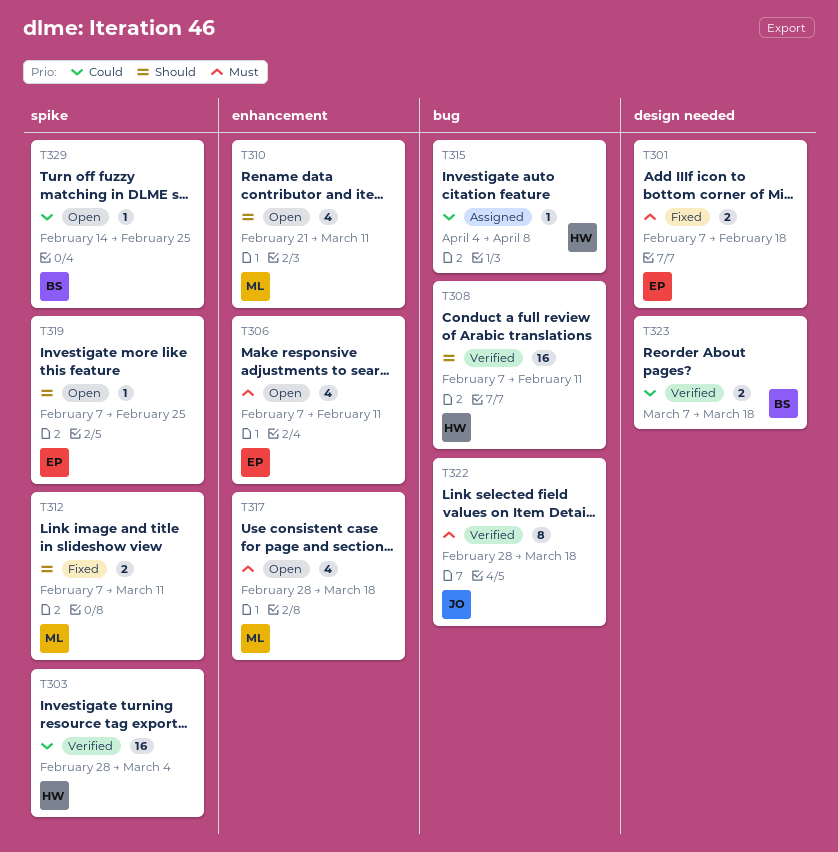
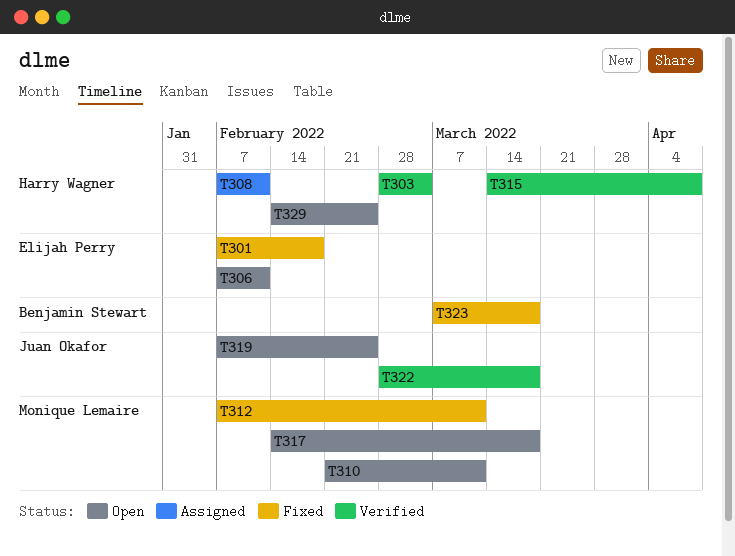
T308, status: Verified -> Assigned
T315, status: Assigned -> Verified
T315, start: Apr 4 -> Mar 14
T317, start: Feb 28 -> Feb 14
T319, owner: Elijah Perry -> Juan Okafor
T323, status: Verified -> Fixed
T329, owner: Benjamin Stewart -> Harry Wagner

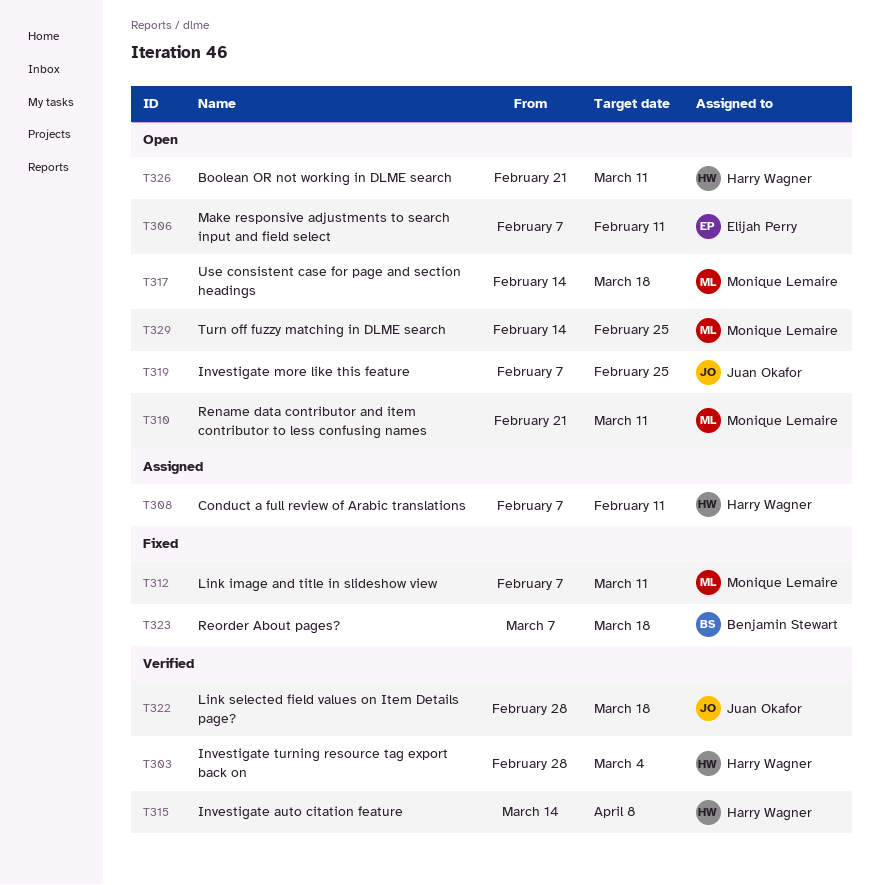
T301: present -> none
T326: none -> present
T329, owner: Harry Wagner -> Monique Lemaire

